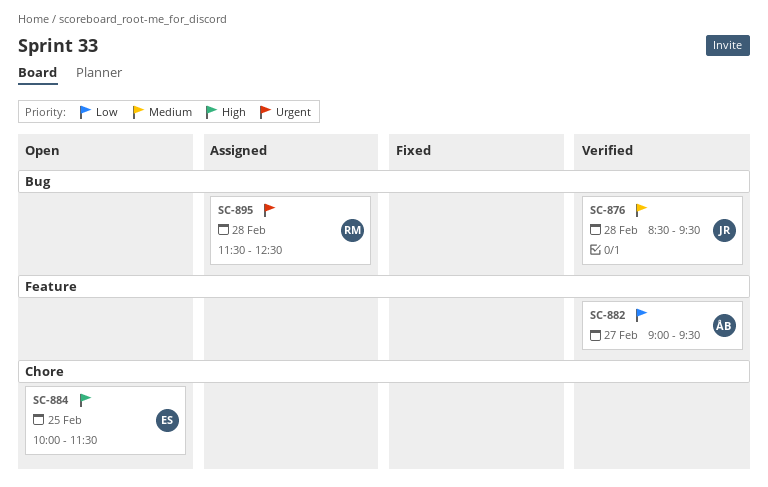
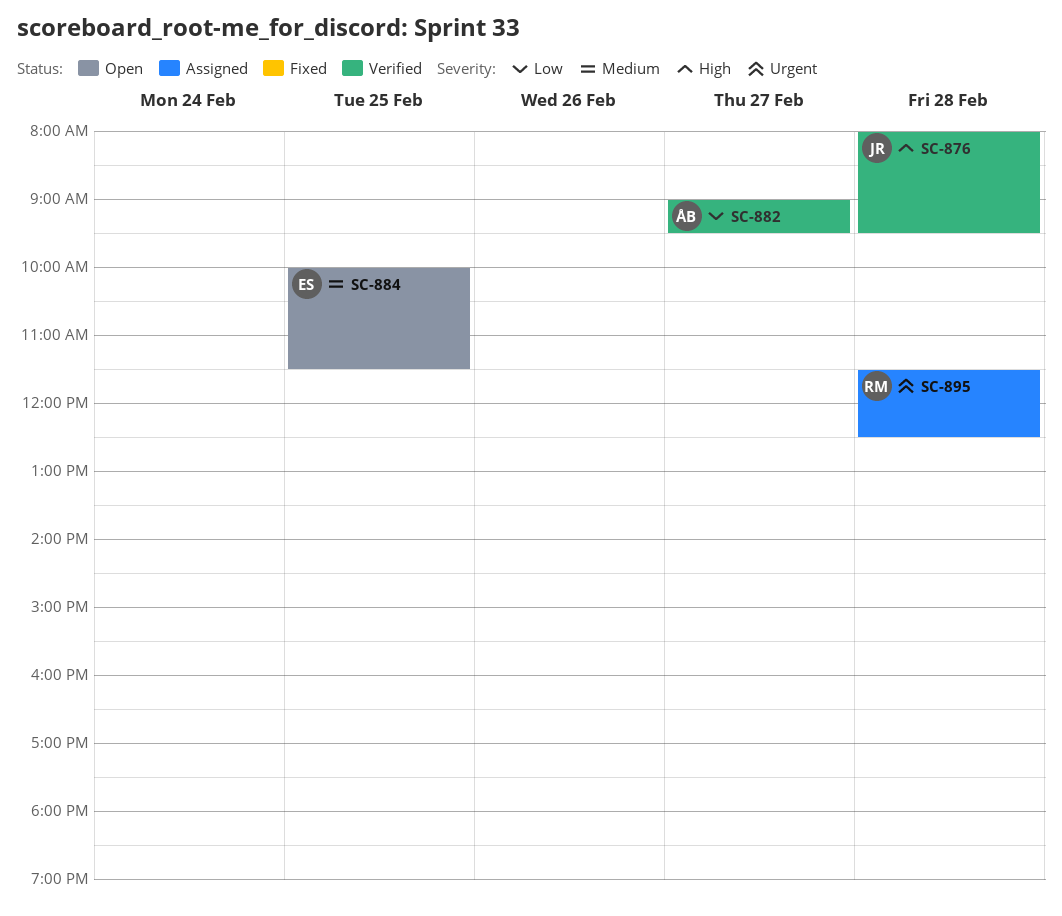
SC-876, priority: Medium -> High
SC-876, begins: 08:30 -> 08:00
SC-884, priority: High -> Medium

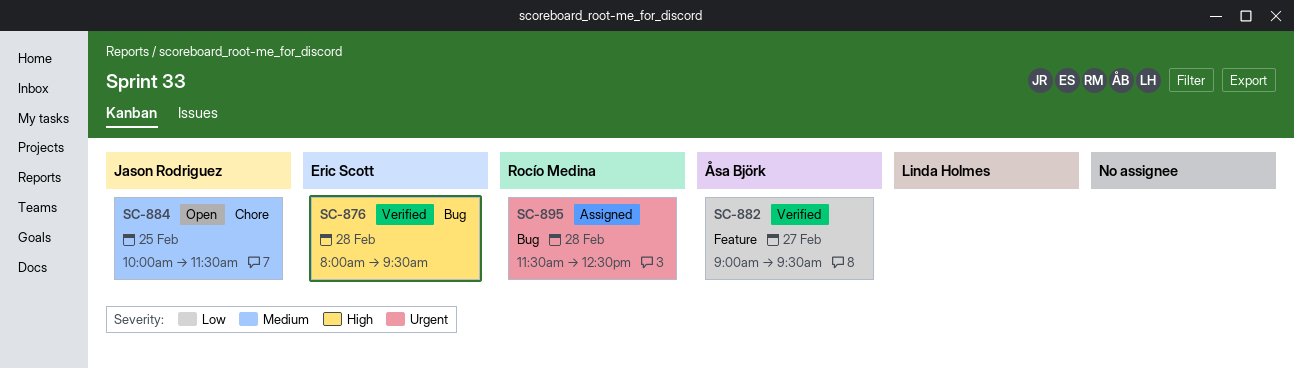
SC-876, owner: Jason Rodriguez -> Eric Scott
SC-884, owner: Eric Scott -> Jason Rodriguez

